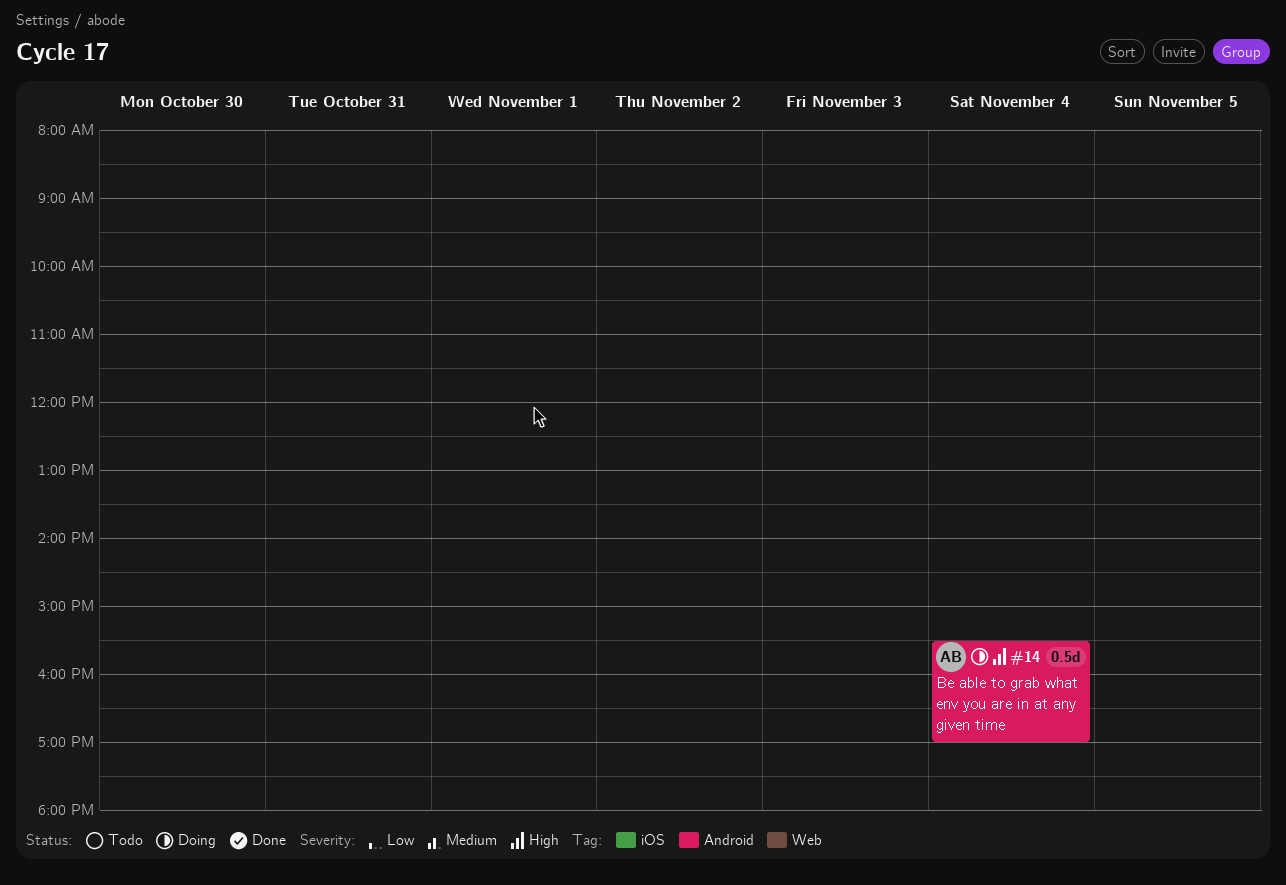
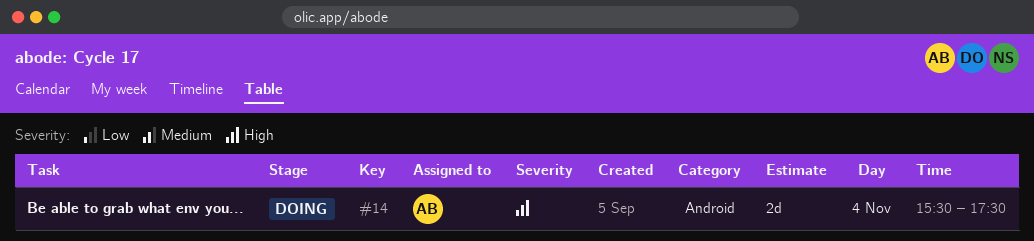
#14, estimate: 0.5d -> 2d
#14, ends: 17:00 -> 17:30

